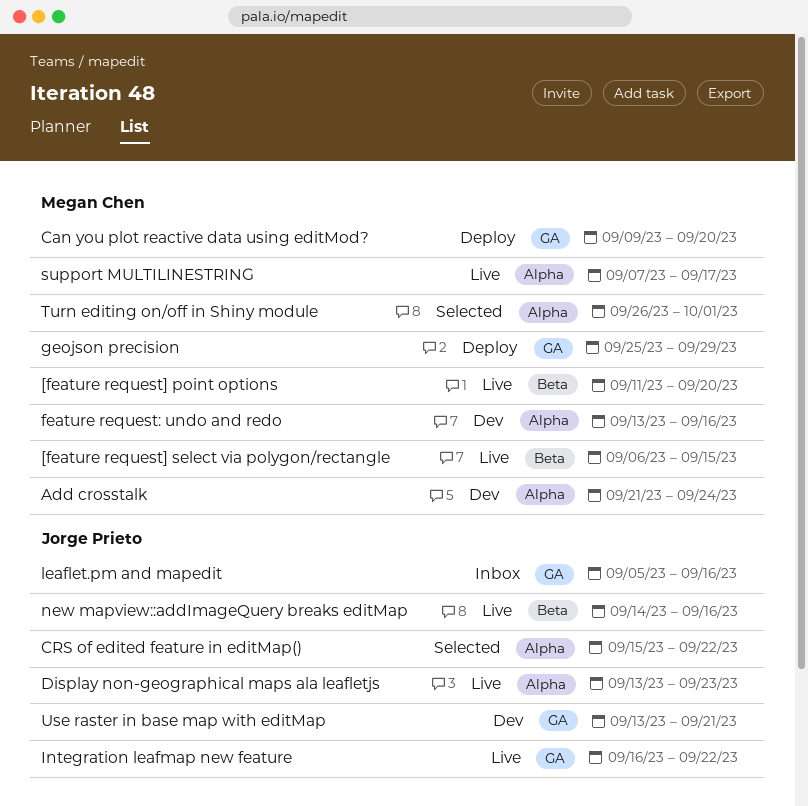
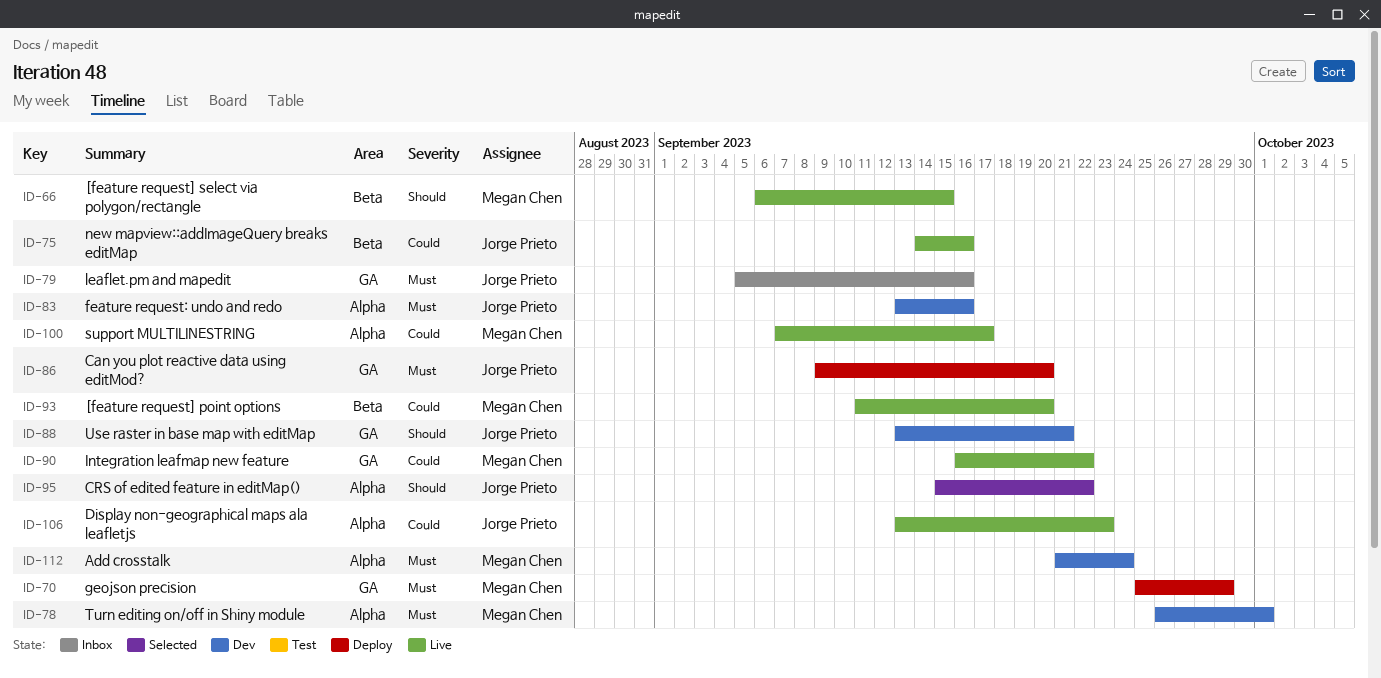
Can you plot reactive data using editMod?, owner: Megan Chen -> Jorge Prieto
feature request: undo and redo, owner: Megan Chen -> Jorge Prieto
Integration leafmap new feature, owner: Jorge Prieto -> Megan Chen
Turn editing on/off in Shiny module, status: Selected -> Dev

